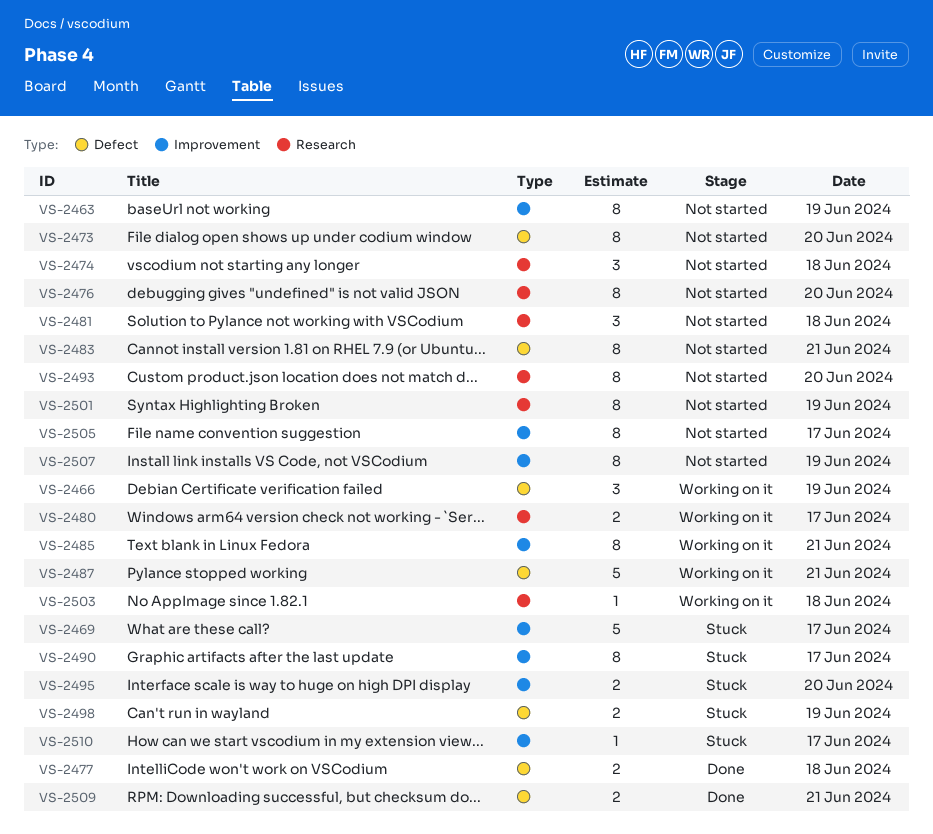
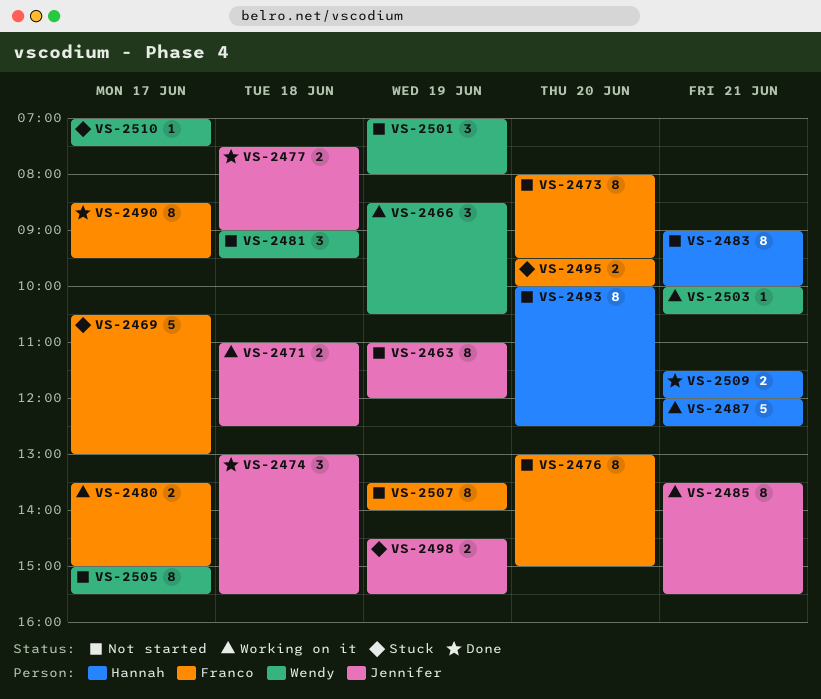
VS-2471: none -> present
VS-2474, status: Not started -> Done
VS-2490, status: Stuck -> Done
VS-2501, estimate: 8 -> 3
VS-2503, day: Jun 18 -> Jun 21

